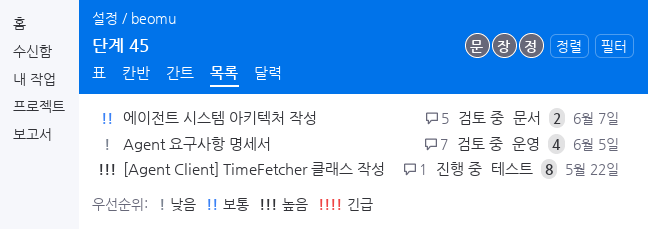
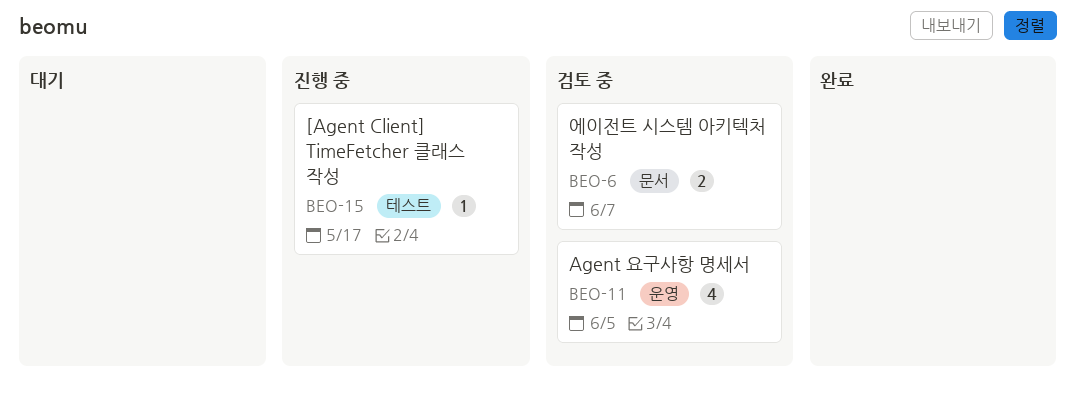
[Agent Client] TimeFetcher 클래스 작성, estimate: 8 -> 1
[Agent Client] TimeFetcher 클래스 작성, due: May 22 -> May 17

